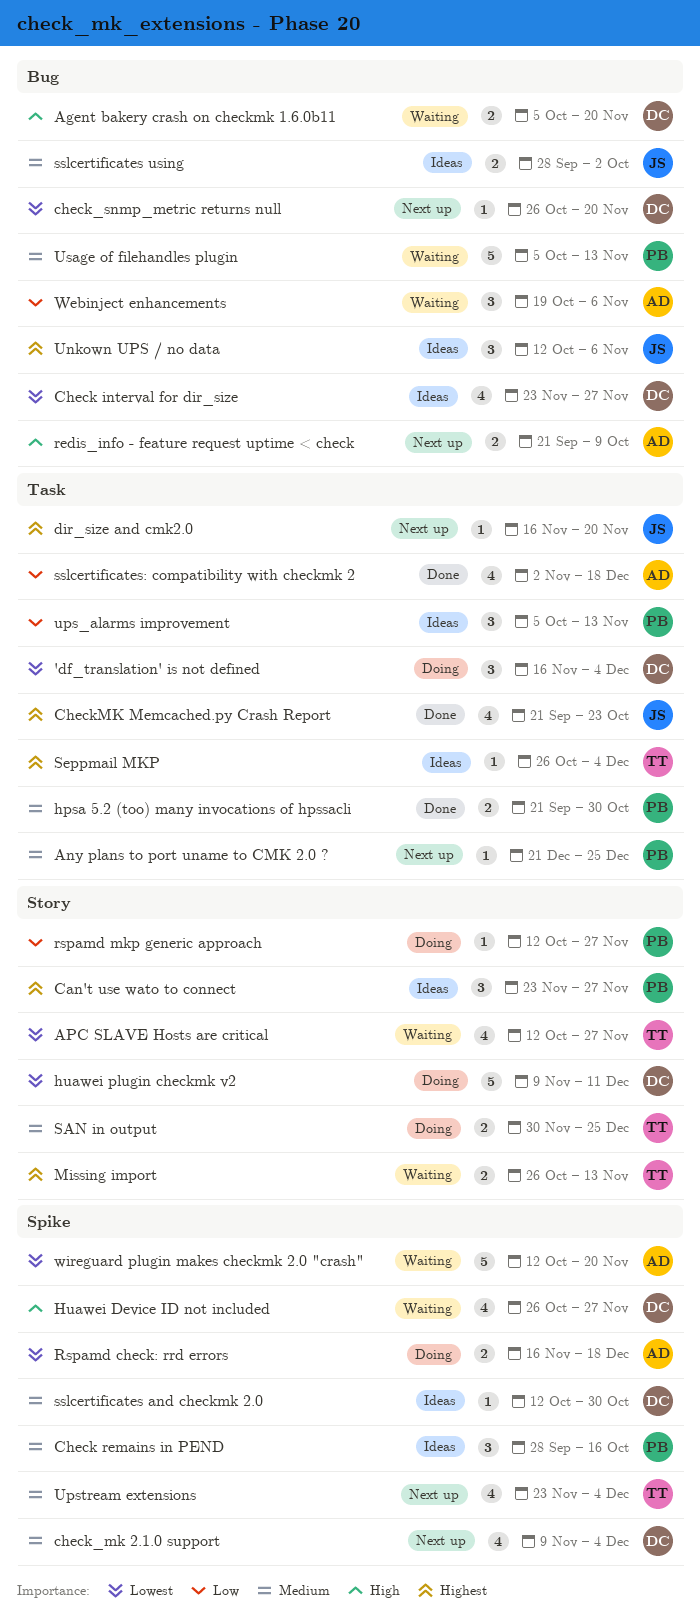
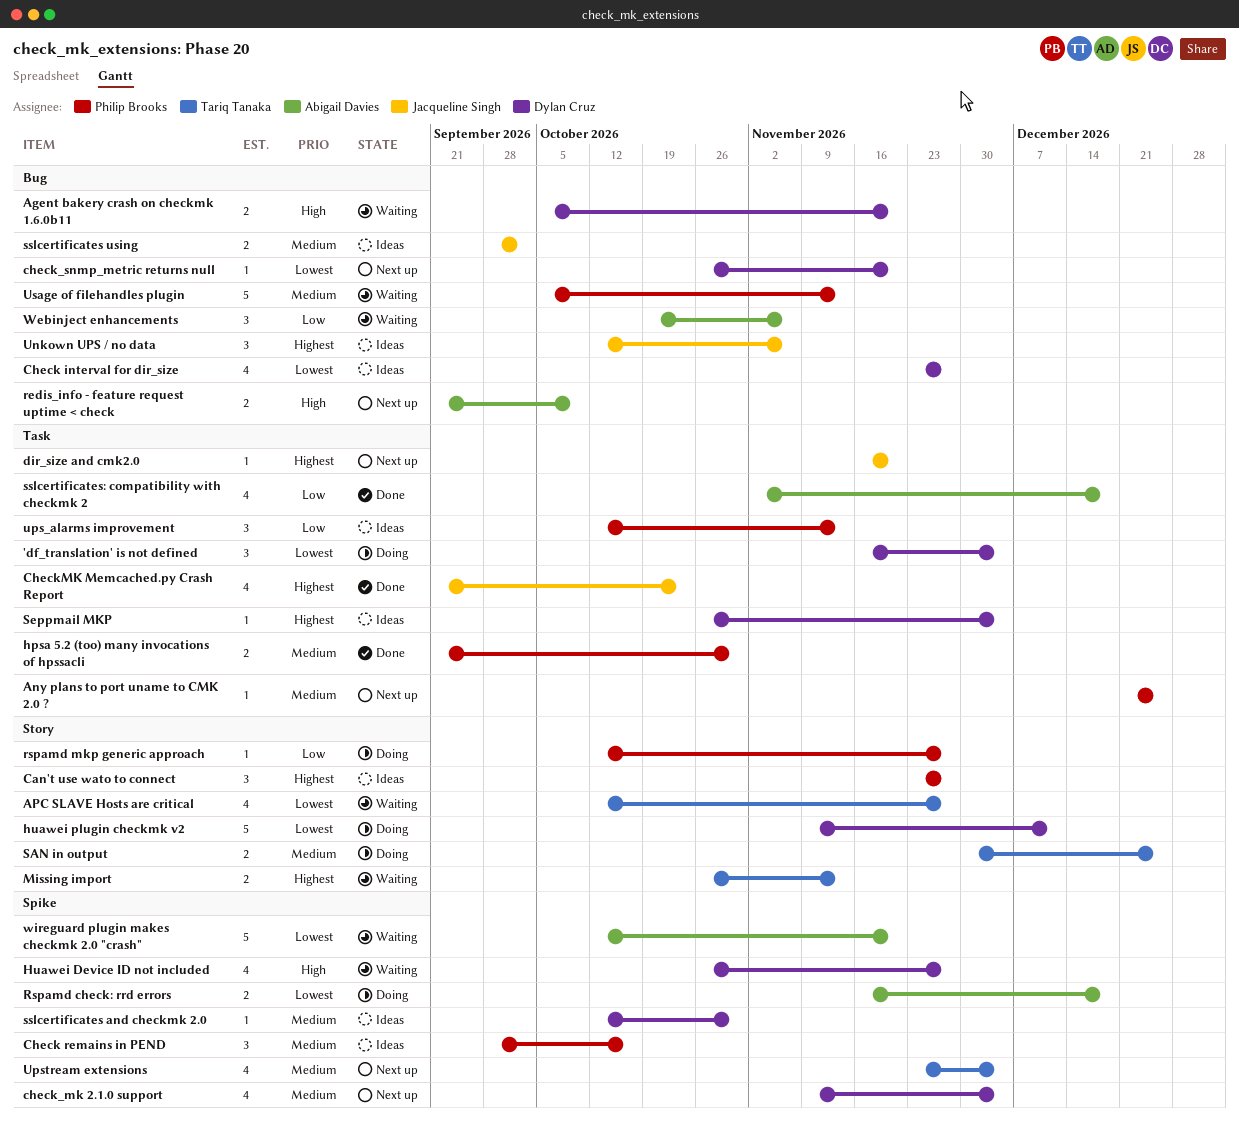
Seppmail MKP, owner: Tariq Tanaka -> Dylan Cruz
ups_alarms improvement, start: Oct 5 -> Oct 12

